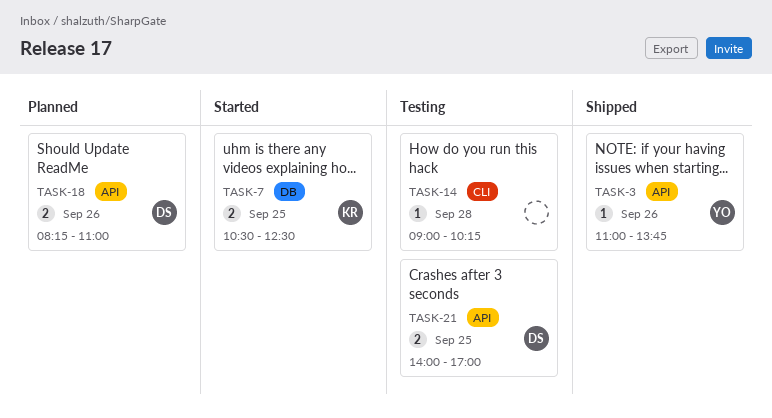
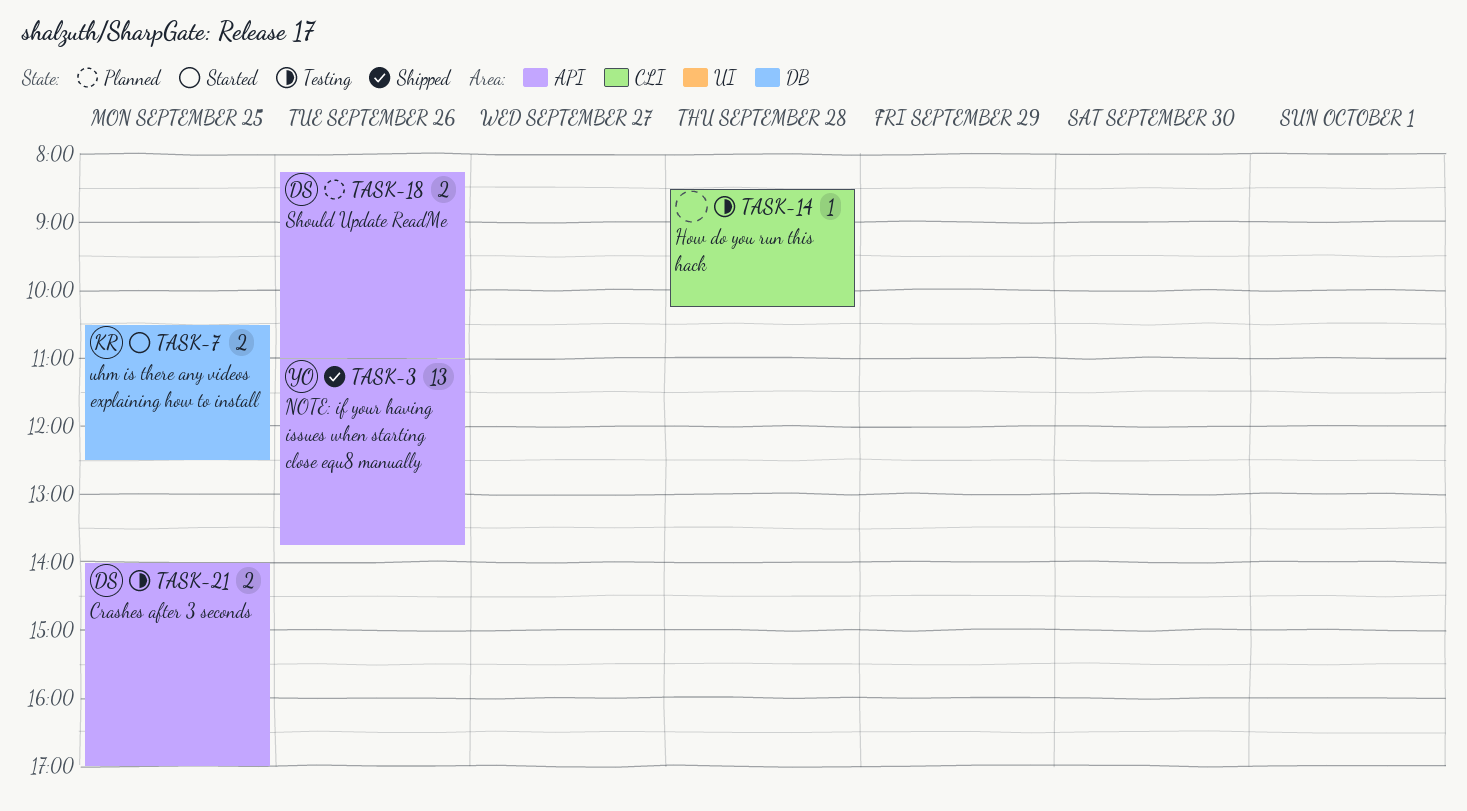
TASK-3, estimate: 1 -> 13
TASK-14, begins: 09:00 -> 08:30

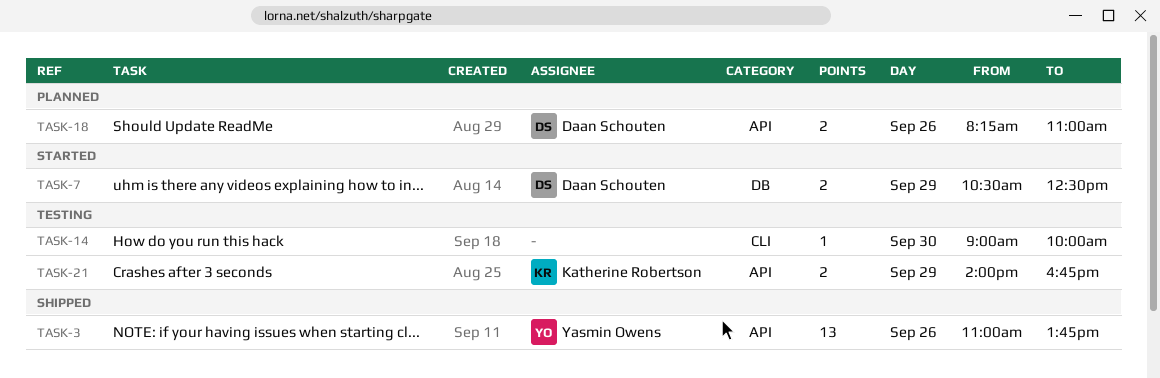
TASK-7, owner: Katherine Robertson -> Daan Schouten
TASK-7, day: Sep 25 -> Sep 29
TASK-14, day: Sep 28 -> Sep 30
TASK-14, begins: 08:30 -> 09:00
TASK-14, ends: 10:15 -> 10:00
TASK-21, owner: Daan Schouten -> Katherine Robertson
TASK-21, day: Sep 25 -> Sep 29
TASK-21, ends: 17:00 -> 16:45

